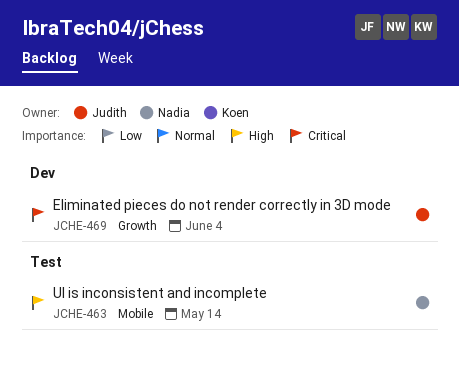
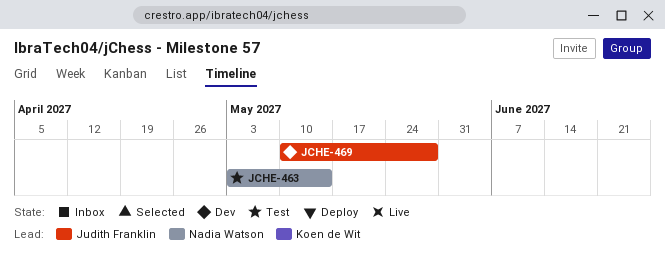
JCHE-469, due: Jun 4 -> May 28

